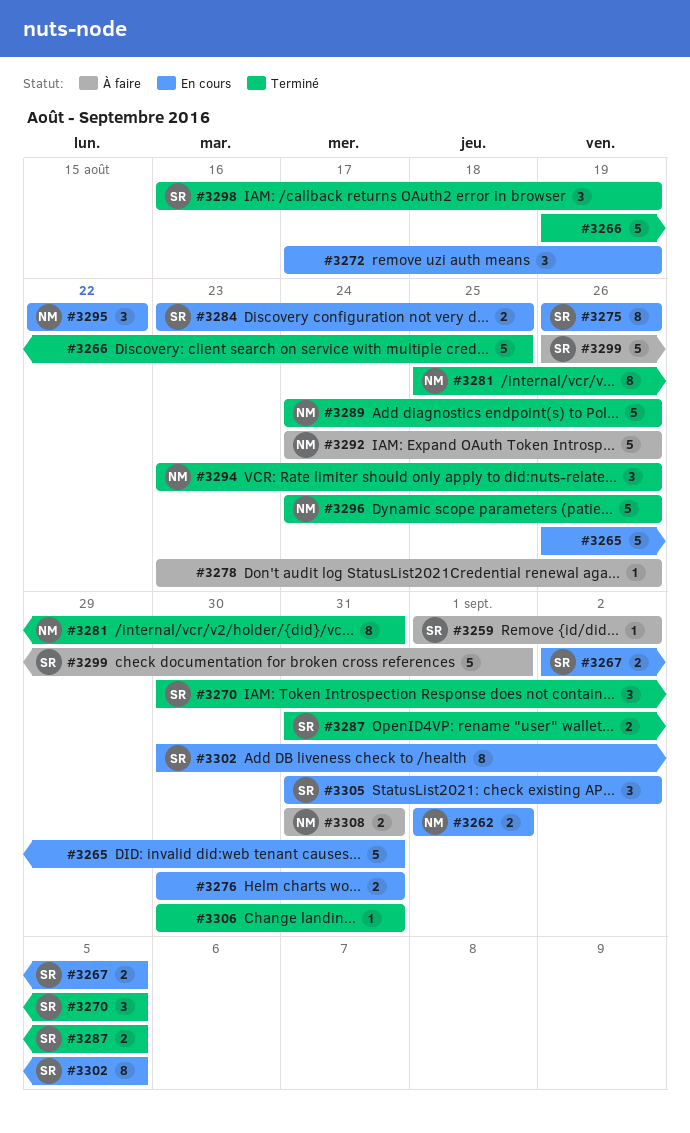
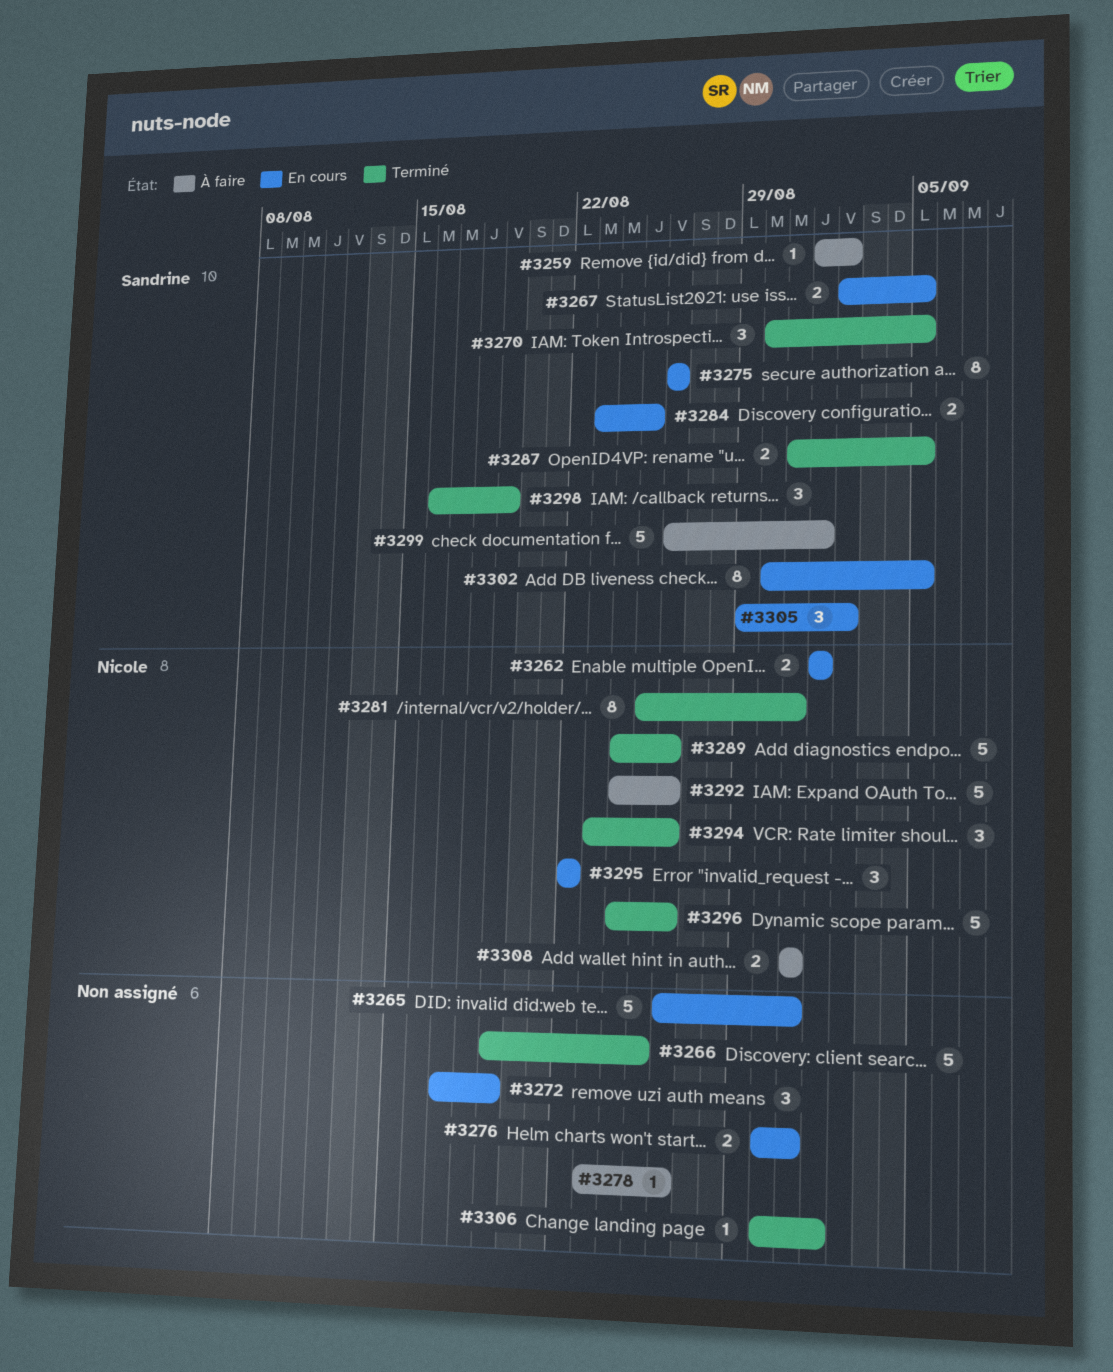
#3305, start: Aug 31 -> Aug 29
#3306, due: Aug 31 -> Sep 1

